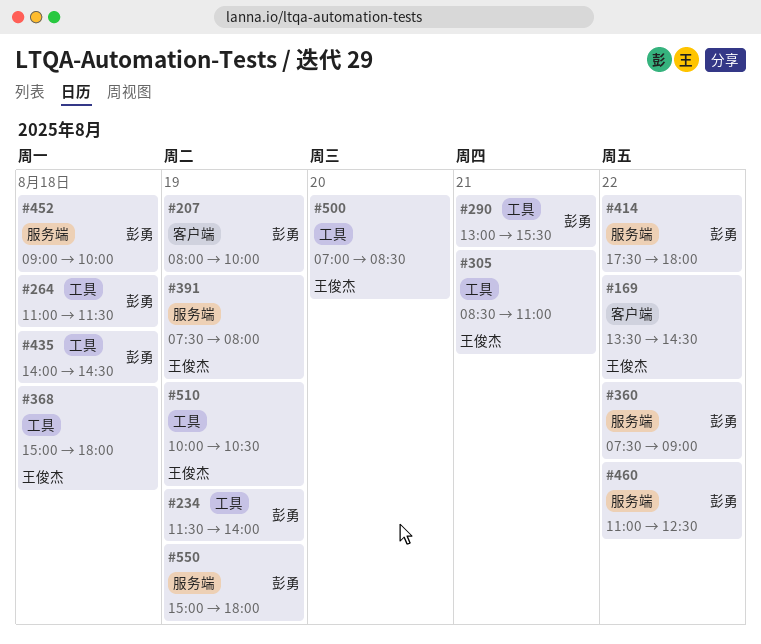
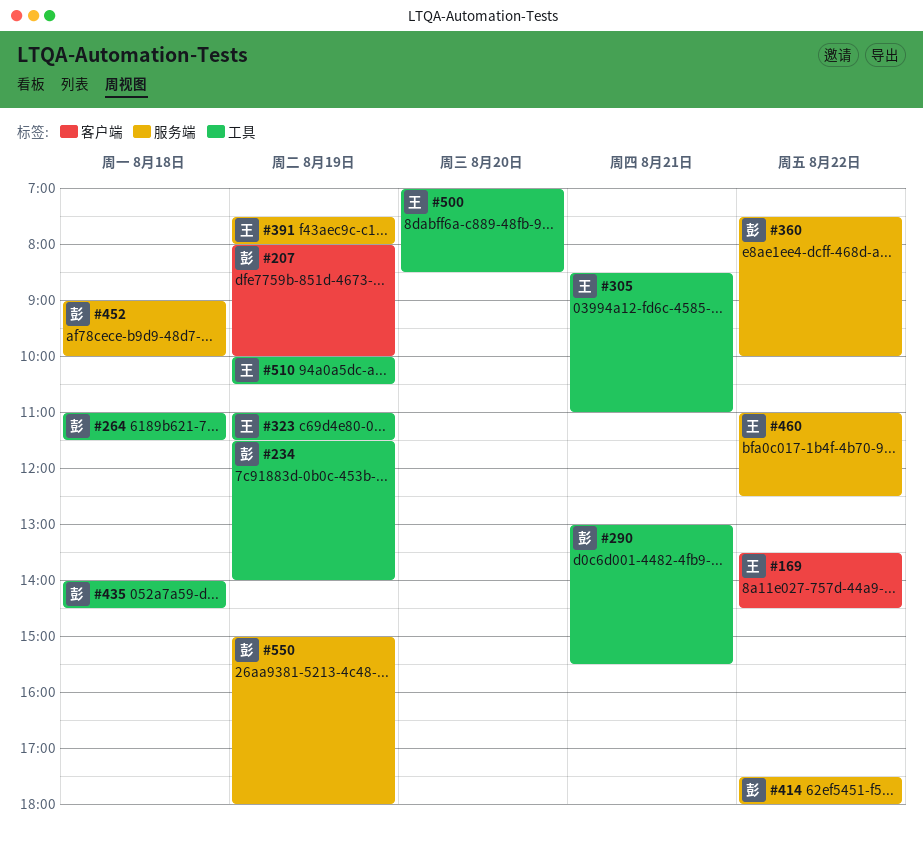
#323: none -> present
#360, ends: 09:00 -> 10:00
#368: present -> none
#460, owner: 彭勇 -> 王俊杰

